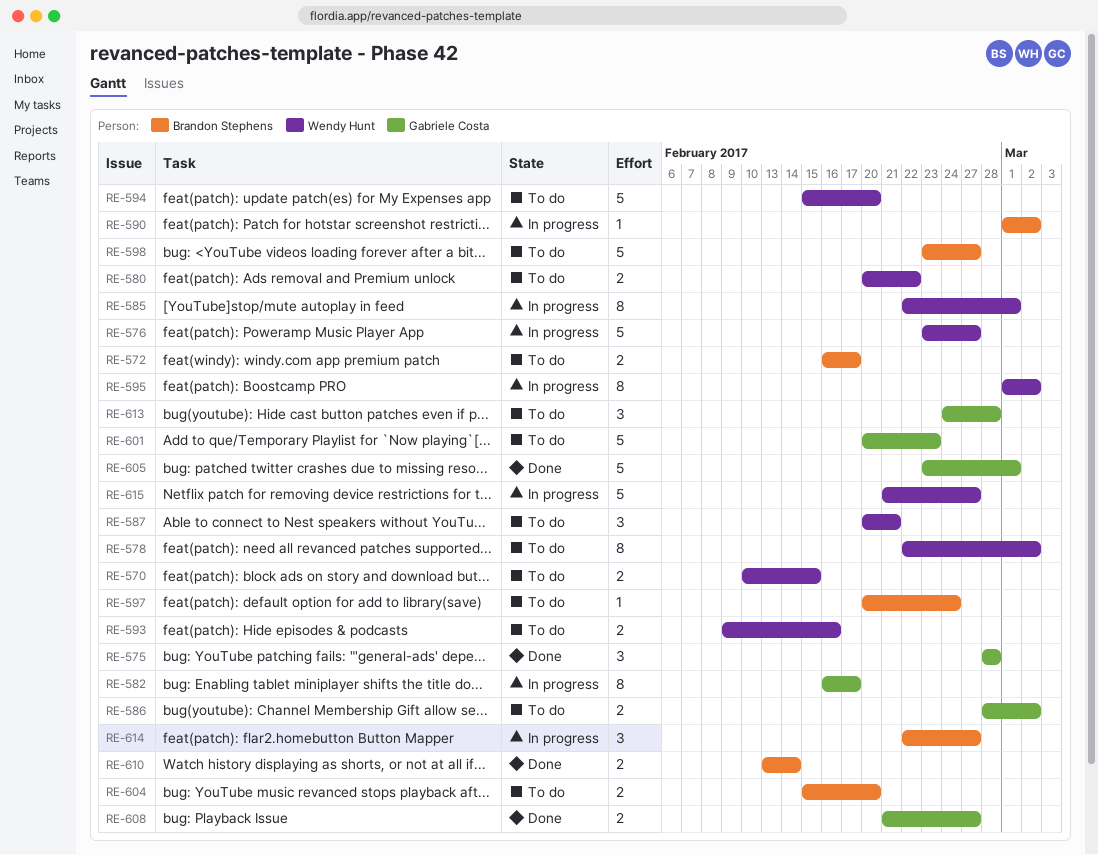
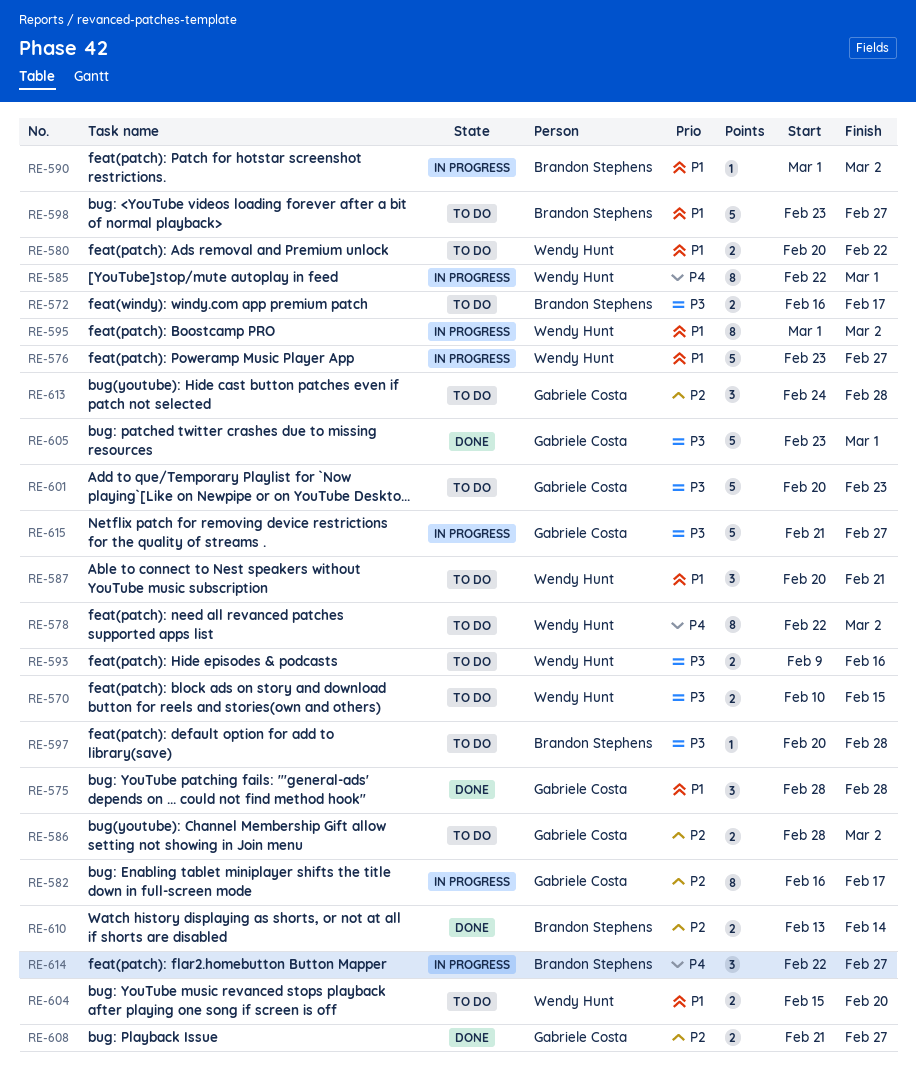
RE-594: present -> none
RE-597, due: Feb 24 -> Feb 28
RE-604, owner: Brandon Stephens -> Wendy Hunt
RE-615, owner: Wendy Hunt -> Gabriele Costa

